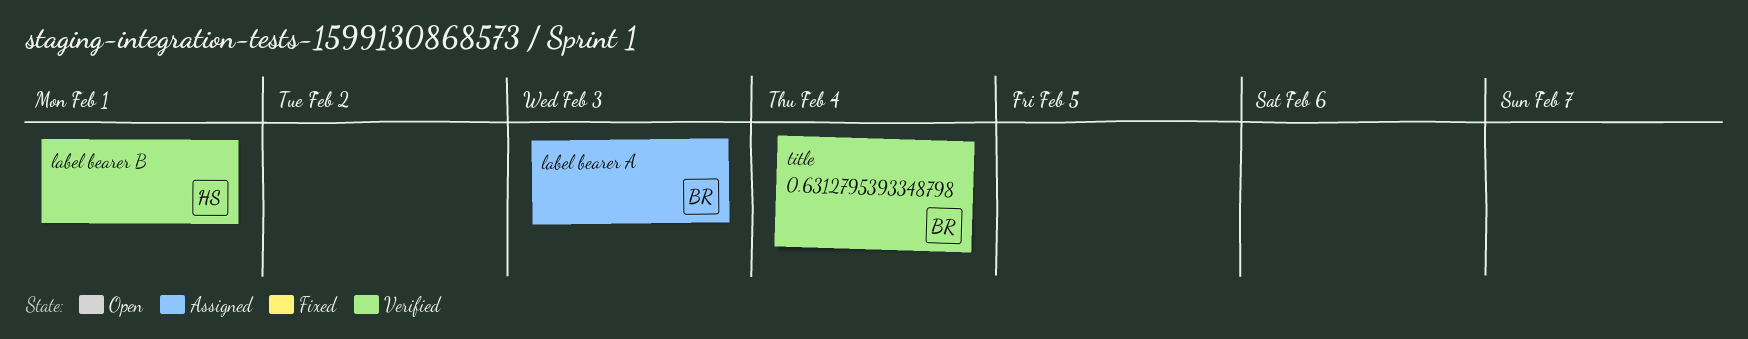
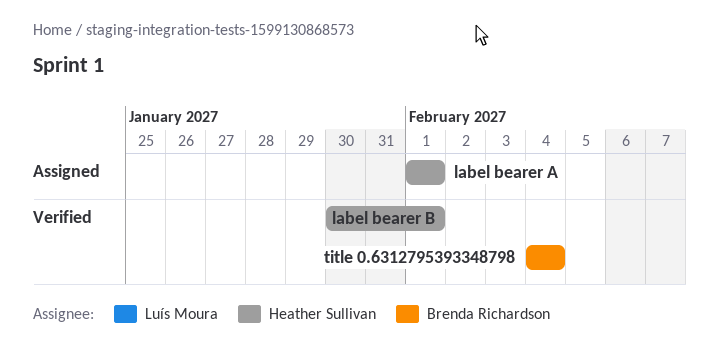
label bearer A, owner: Brenda Richardson -> Heather Sullivan
label bearer A, due: Feb 3 -> Feb 1

